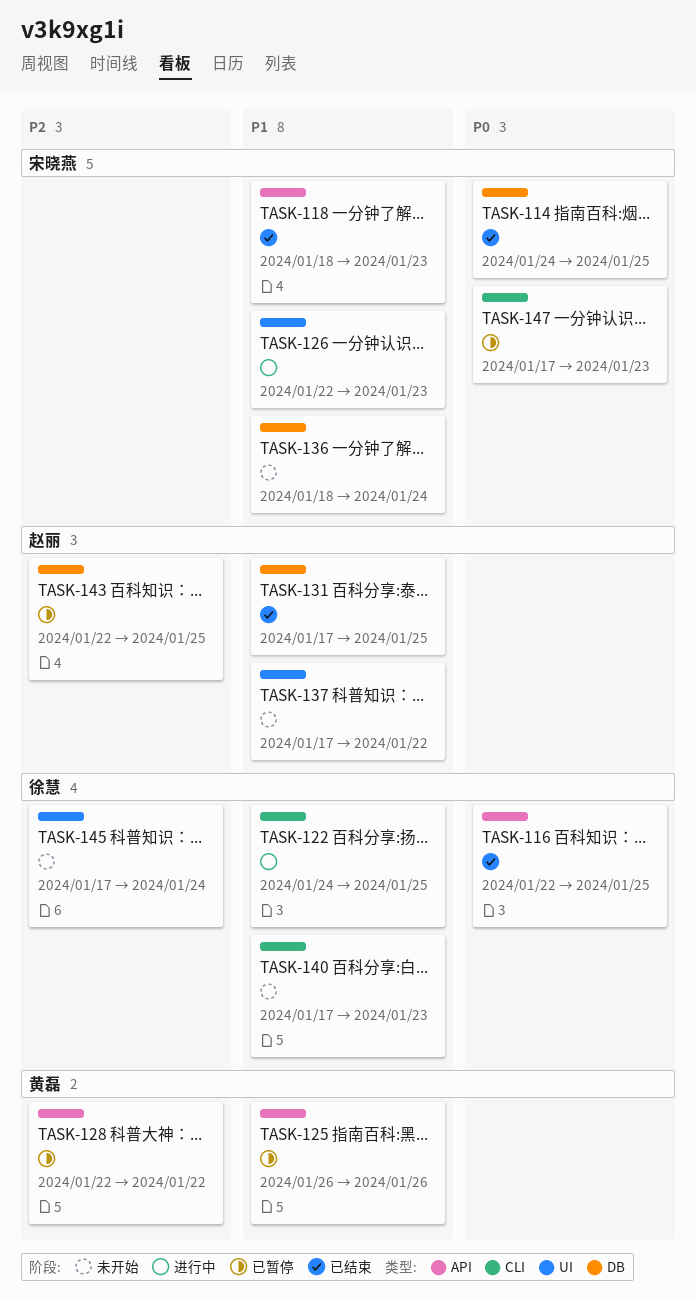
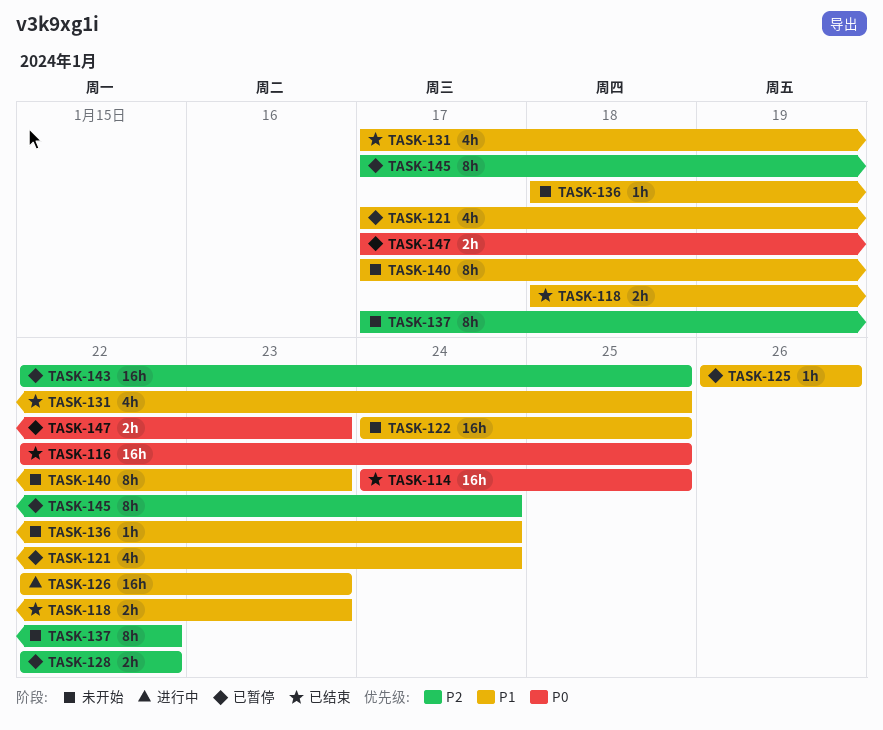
TASK-121: none -> present
TASK-122, status: 进行中 -> 未开始
TASK-137, priority: P1 -> P2
TASK-145, status: 未开始 -> 已暂停

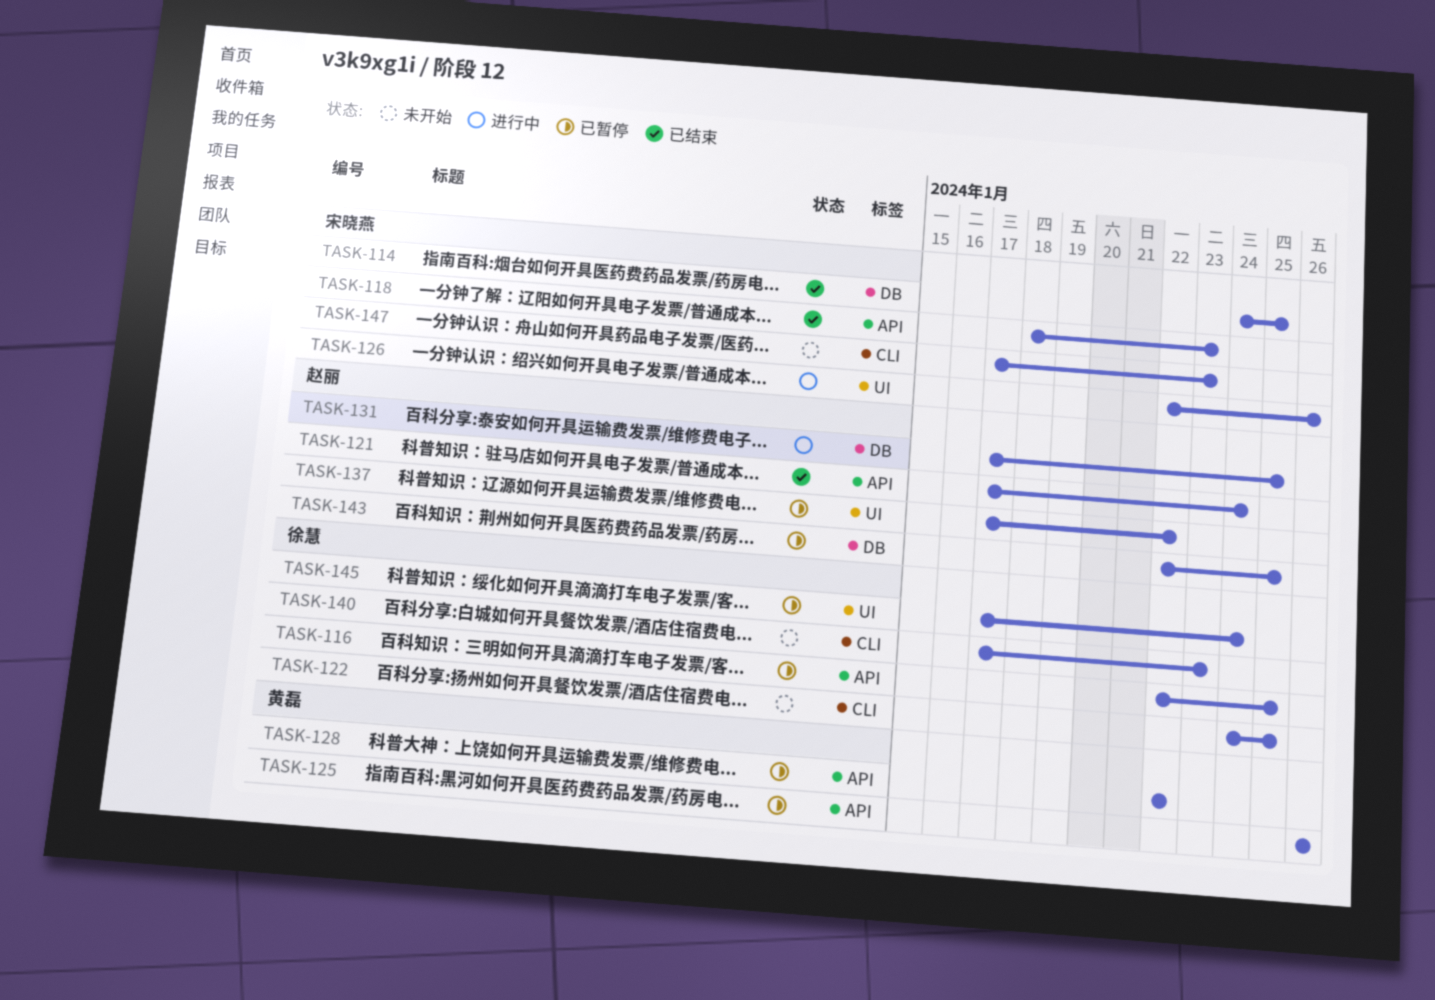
TASK-116, status: 已结束 -> 已暂停
TASK-121, status: 已暂停 -> 已结束
TASK-126, due: Jan 23 -> Jan 26
TASK-131, status: 已结束 -> 进行中
TASK-136: present -> none
TASK-137, status: 未开始 -> 已暂停
TASK-147, status: 已暂停 -> 未开始

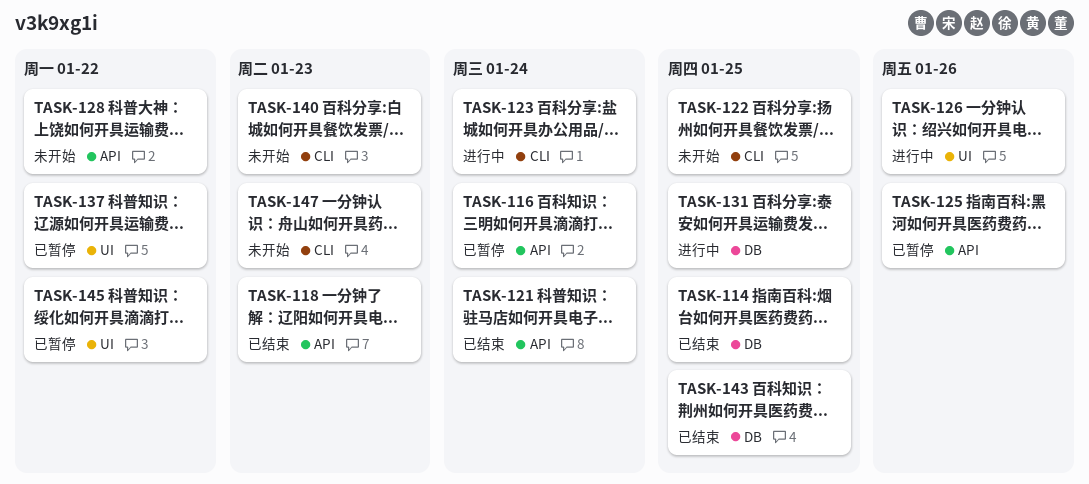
TASK-116, due: Jan 25 -> Jan 24
TASK-123: none -> present
TASK-128, status: 已暂停 -> 未开始
TASK-143, status: 已暂停 -> 已结束
TASK-145, due: Jan 24 -> Jan 22

